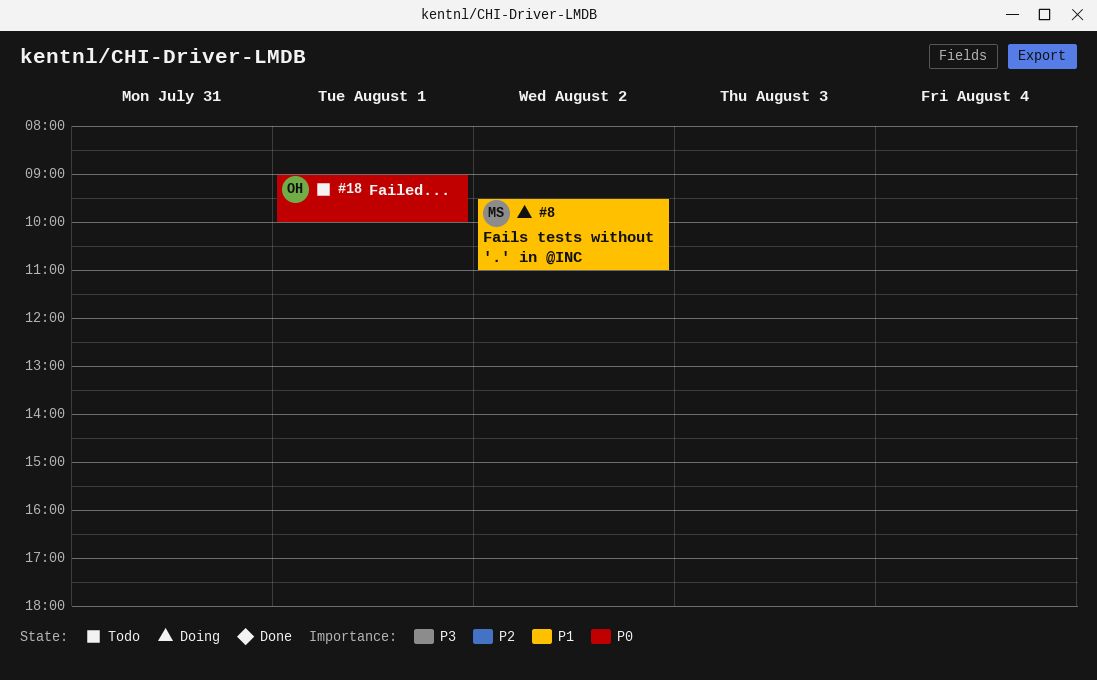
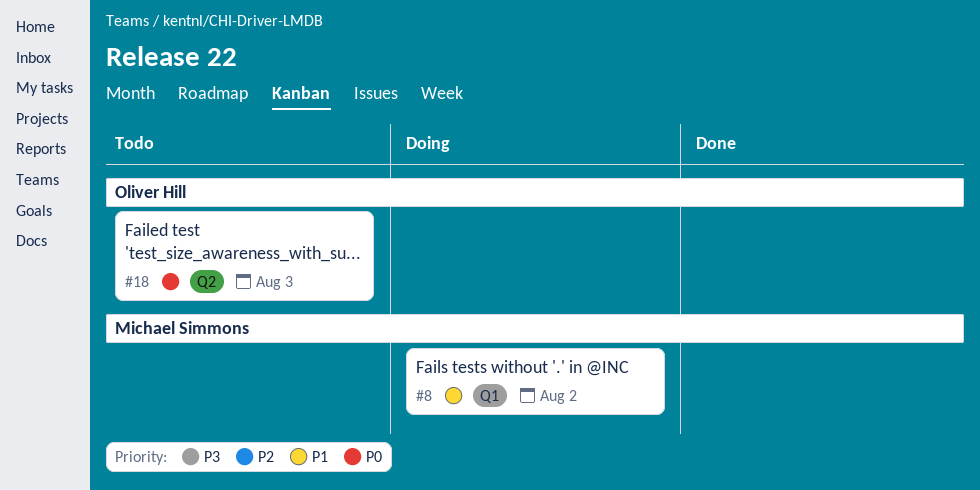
#18, day: Aug 1 -> Aug 3

